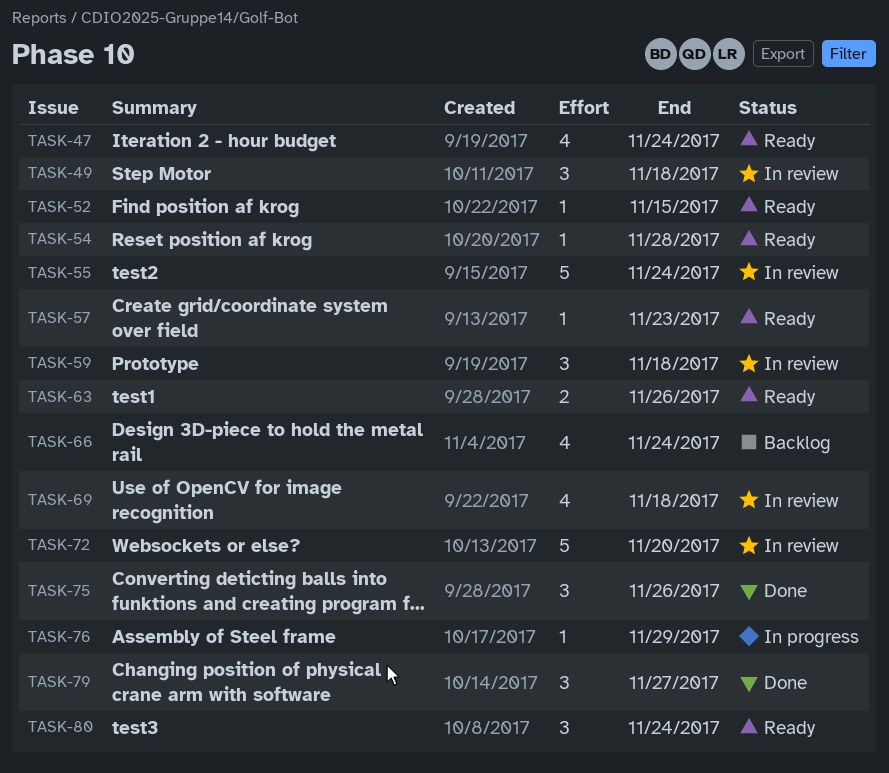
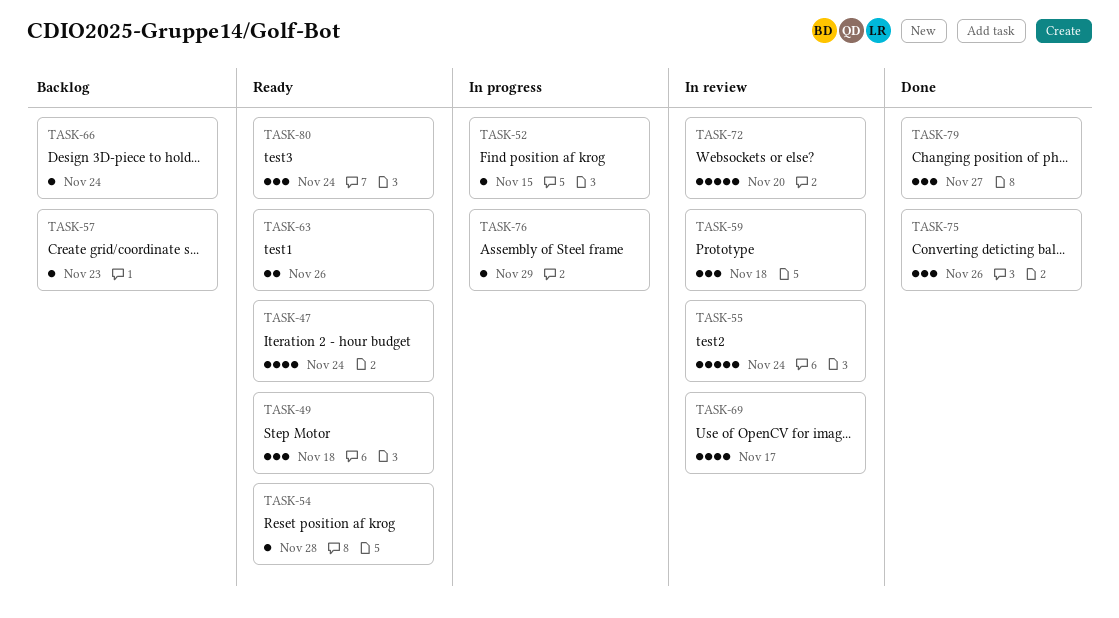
TASK-49, status: In review -> Ready
TASK-52, status: Ready -> In progress
TASK-57, status: Ready -> Backlog
TASK-66, estimate: 4 -> 1
TASK-69, due: Nov 18 -> Nov 17

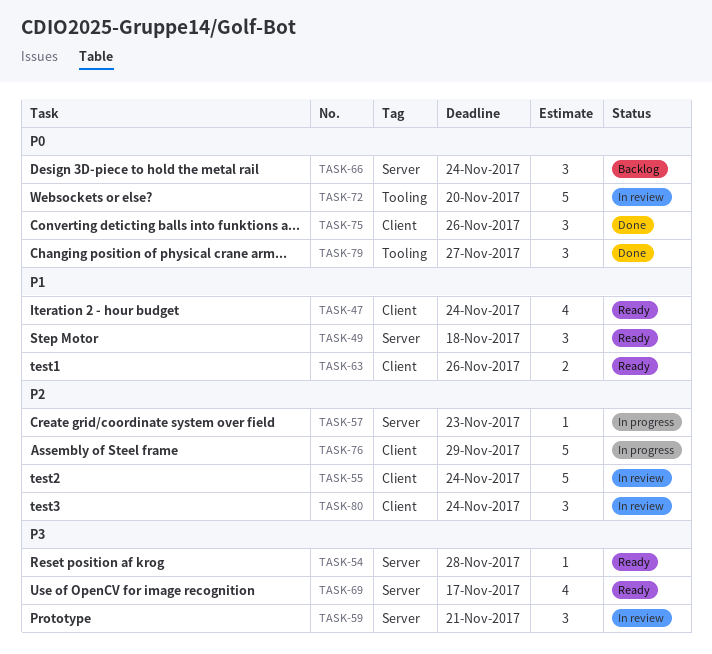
TASK-52: present -> none
TASK-57, status: Backlog -> In progress
TASK-59, due: Nov 18 -> Nov 21
TASK-66, estimate: 1 -> 3
TASK-69, status: In review -> Ready
TASK-76, estimate: 1 -> 5
TASK-80, status: Ready -> In review

